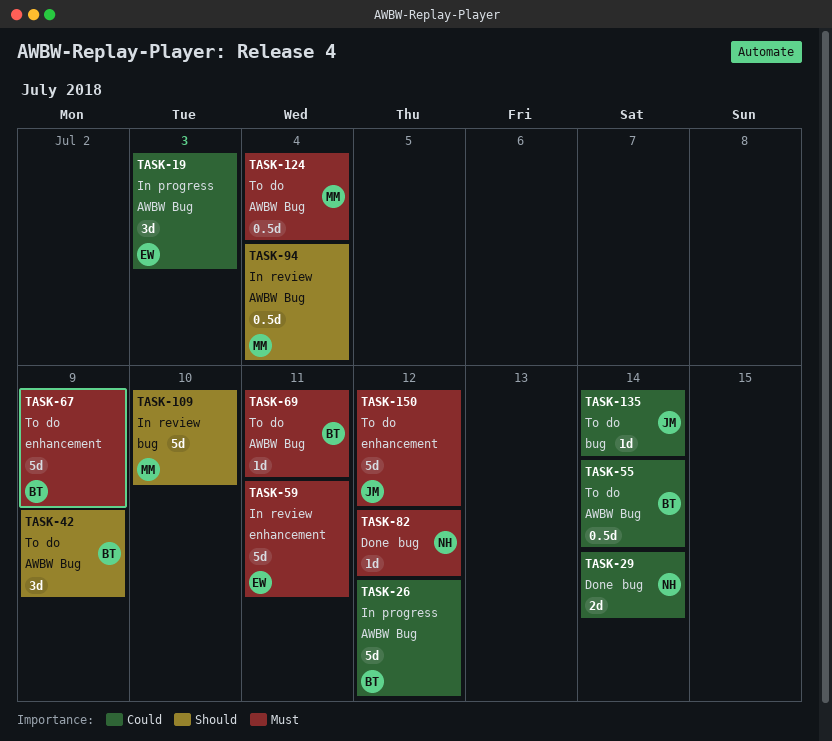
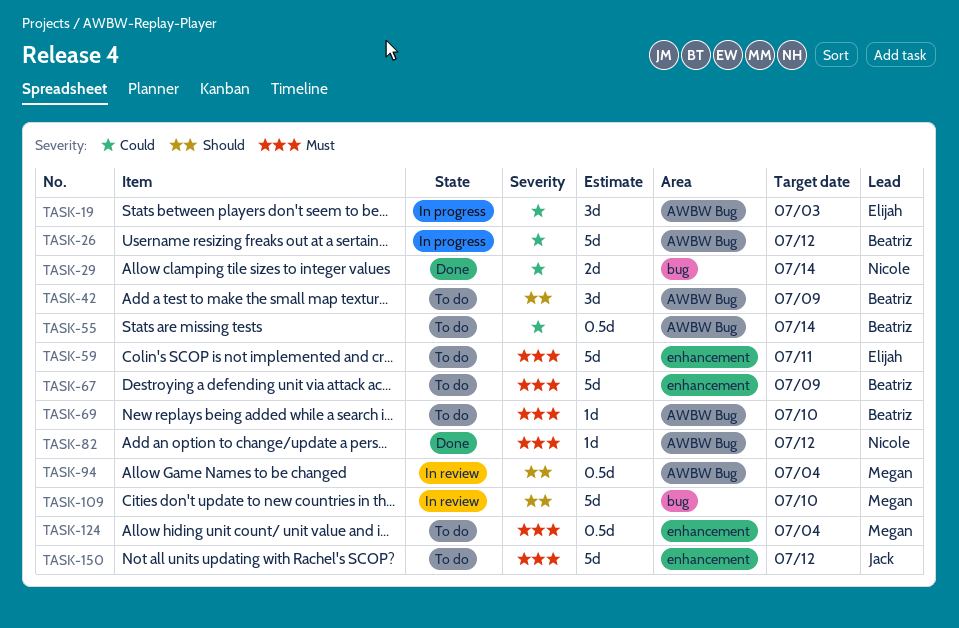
TASK-59, status: In review -> To do
TASK-69, due: Jul 11 -> Jul 10
TASK-82, label: bug -> AWBW Bug
TASK-124, label: AWBW Bug -> enhancement
TASK-135: present -> none

